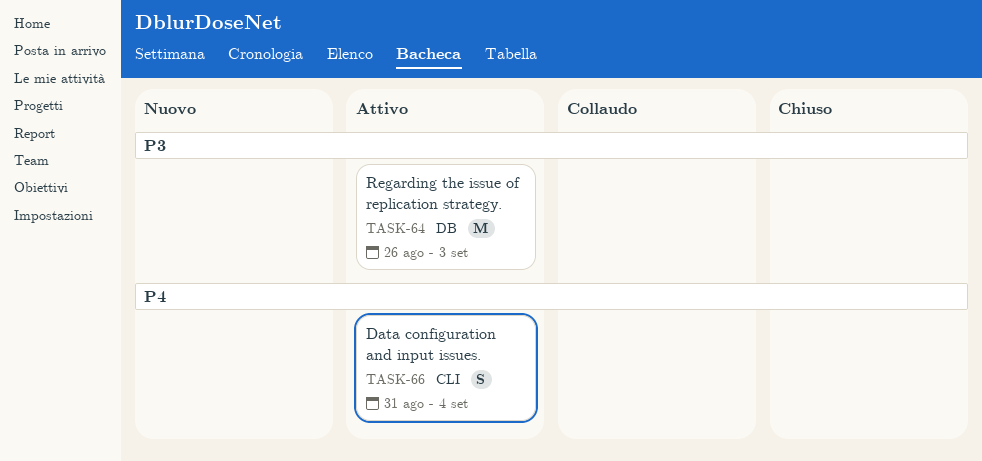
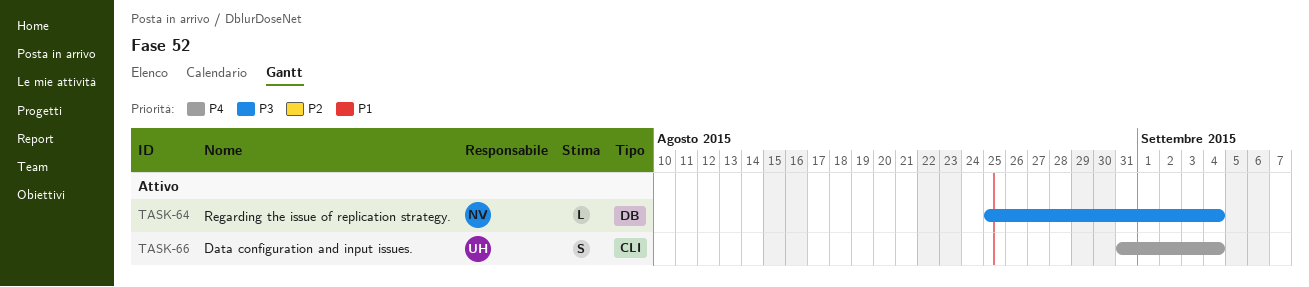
TASK-64, estimate: M -> L
TASK-64, start: Aug 26 -> Aug 25
TASK-64, due: Sep 3 -> Sep 4

